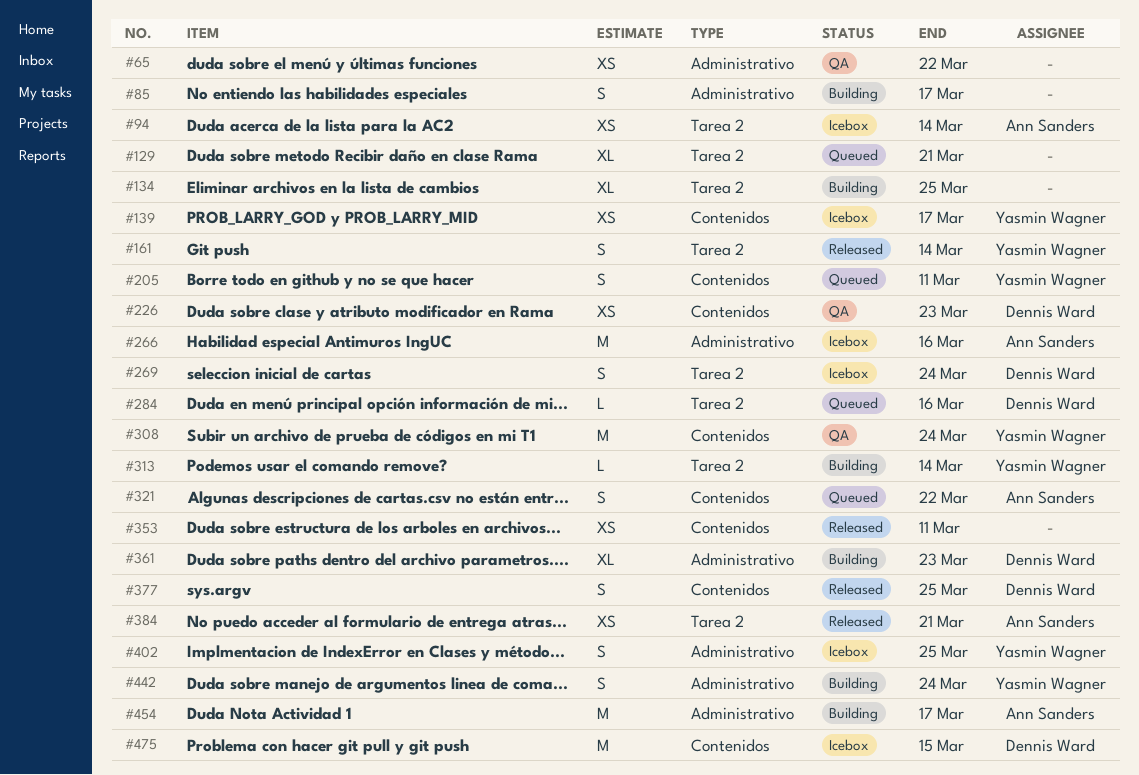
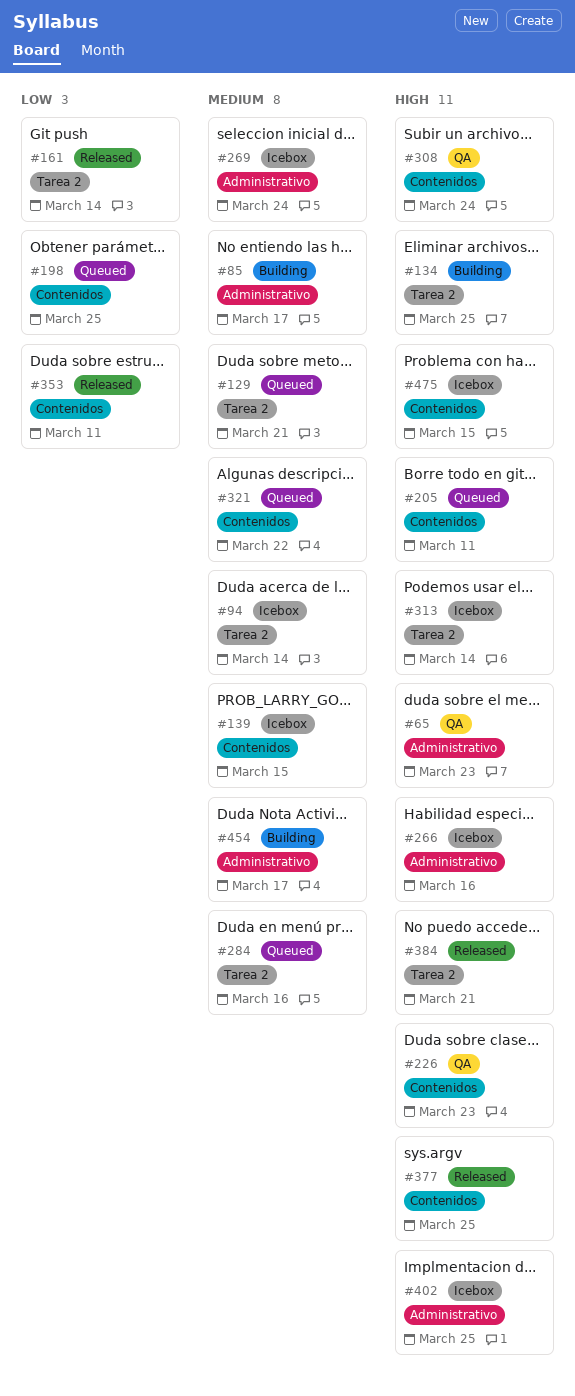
#65, due: Mar 22 -> Mar 23
#139, due: Mar 17 -> Mar 15
#198: none -> present
#269, label: Tarea 2 -> Administrativo
#313, status: Building -> Icebox
#361: present -> none
#442: present -> none

